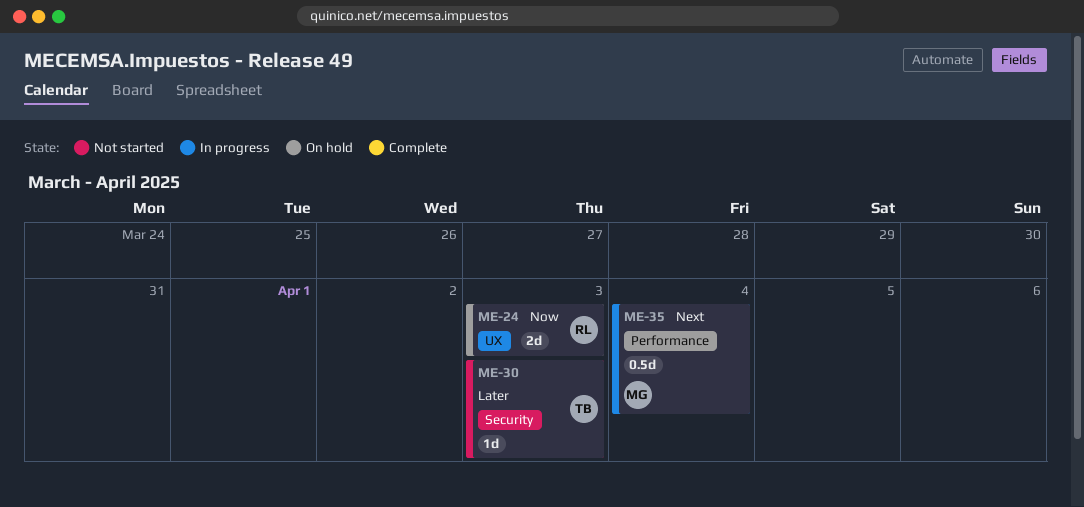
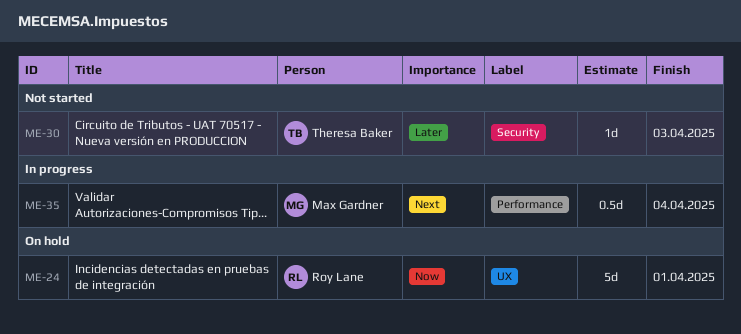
ME-24, estimate: 2d -> 5d
ME-24, due: Apr 3 -> Apr 1

